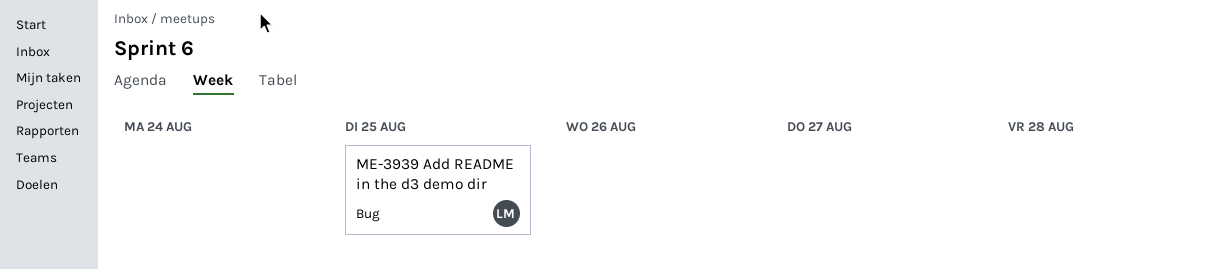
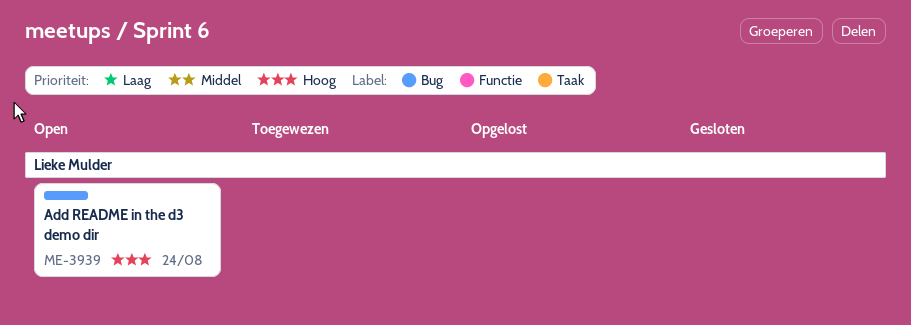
ME-3939, due: Aug 25 -> Aug 24

